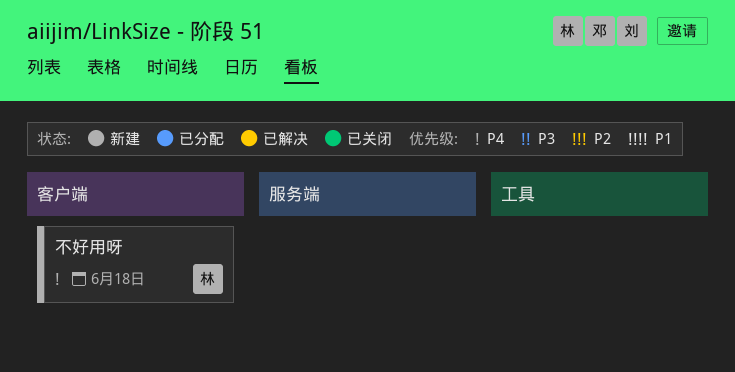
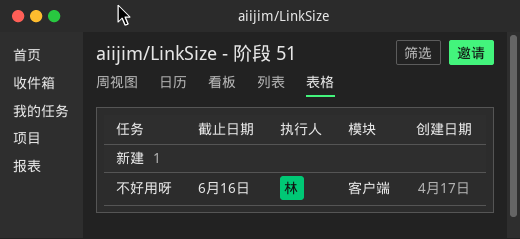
不好用呀, due: Jun 18 -> Jun 16

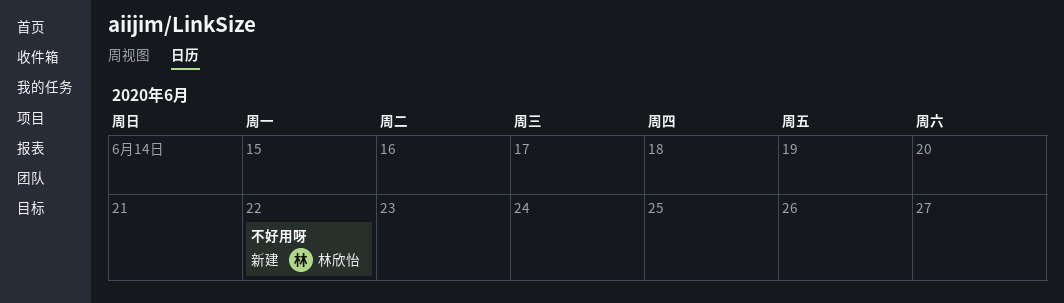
不好用呀, due: Jun 16 -> Jun 22

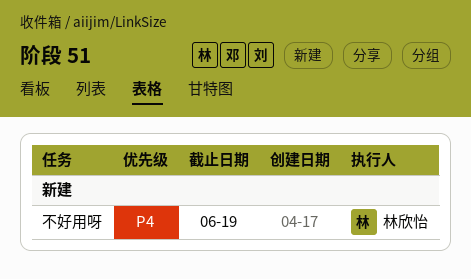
不好用呀, due: Jun 22 -> Jun 19

